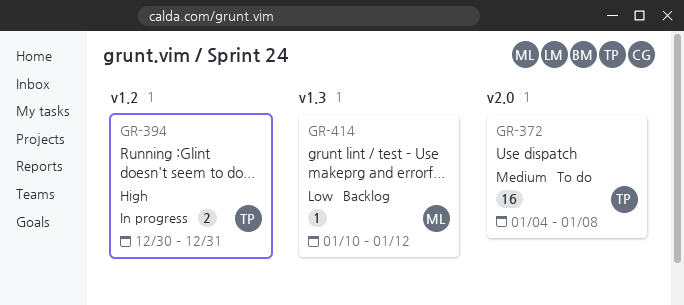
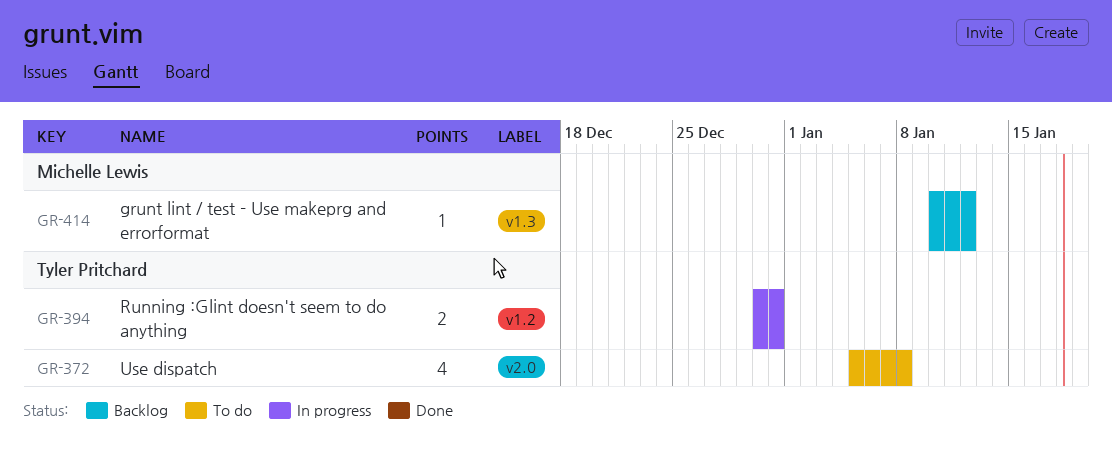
GR-372, estimate: 16 -> 4
GR-372, start: Jan 4 -> Jan 5

